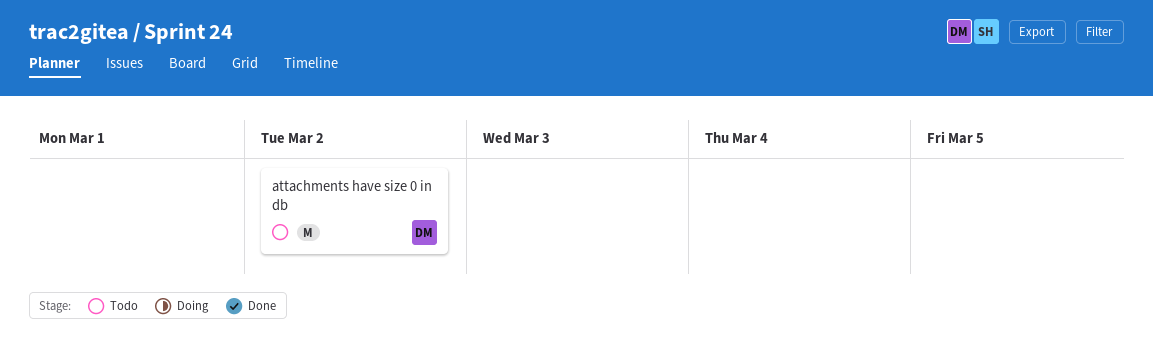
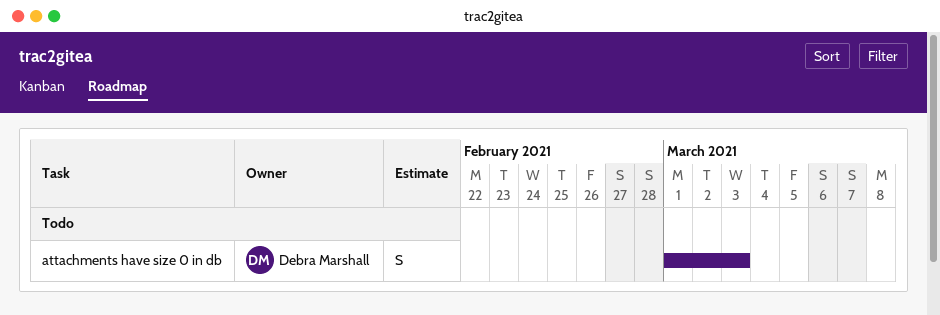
attachments have size 0 in db, estimate: M -> S
attachments have size 0 in db, due: Mar 2 -> Mar 3

